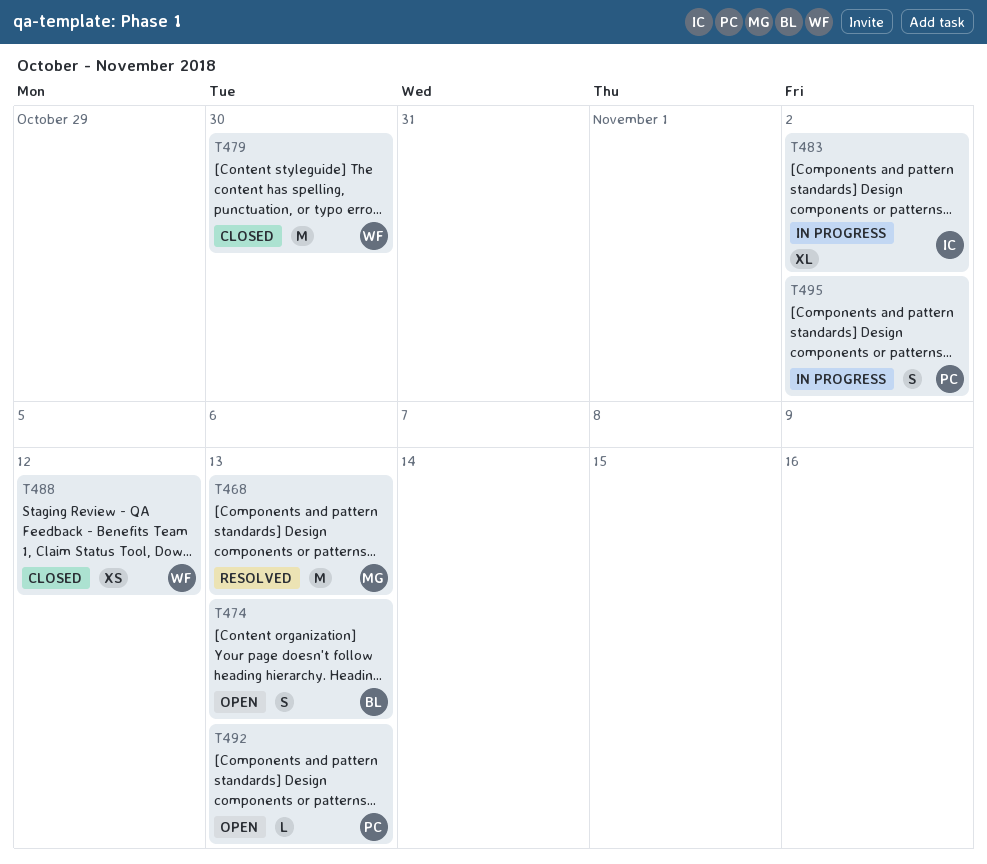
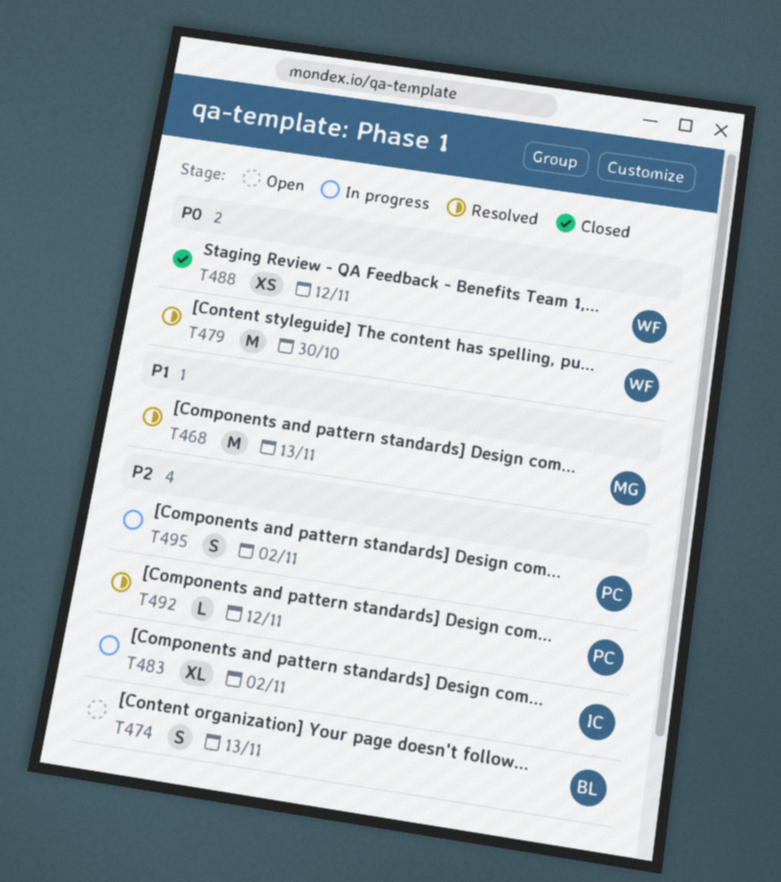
T479, status: Closed -> Resolved
T492, status: Open -> Resolved
T492, due: Nov 13 -> Nov 12

